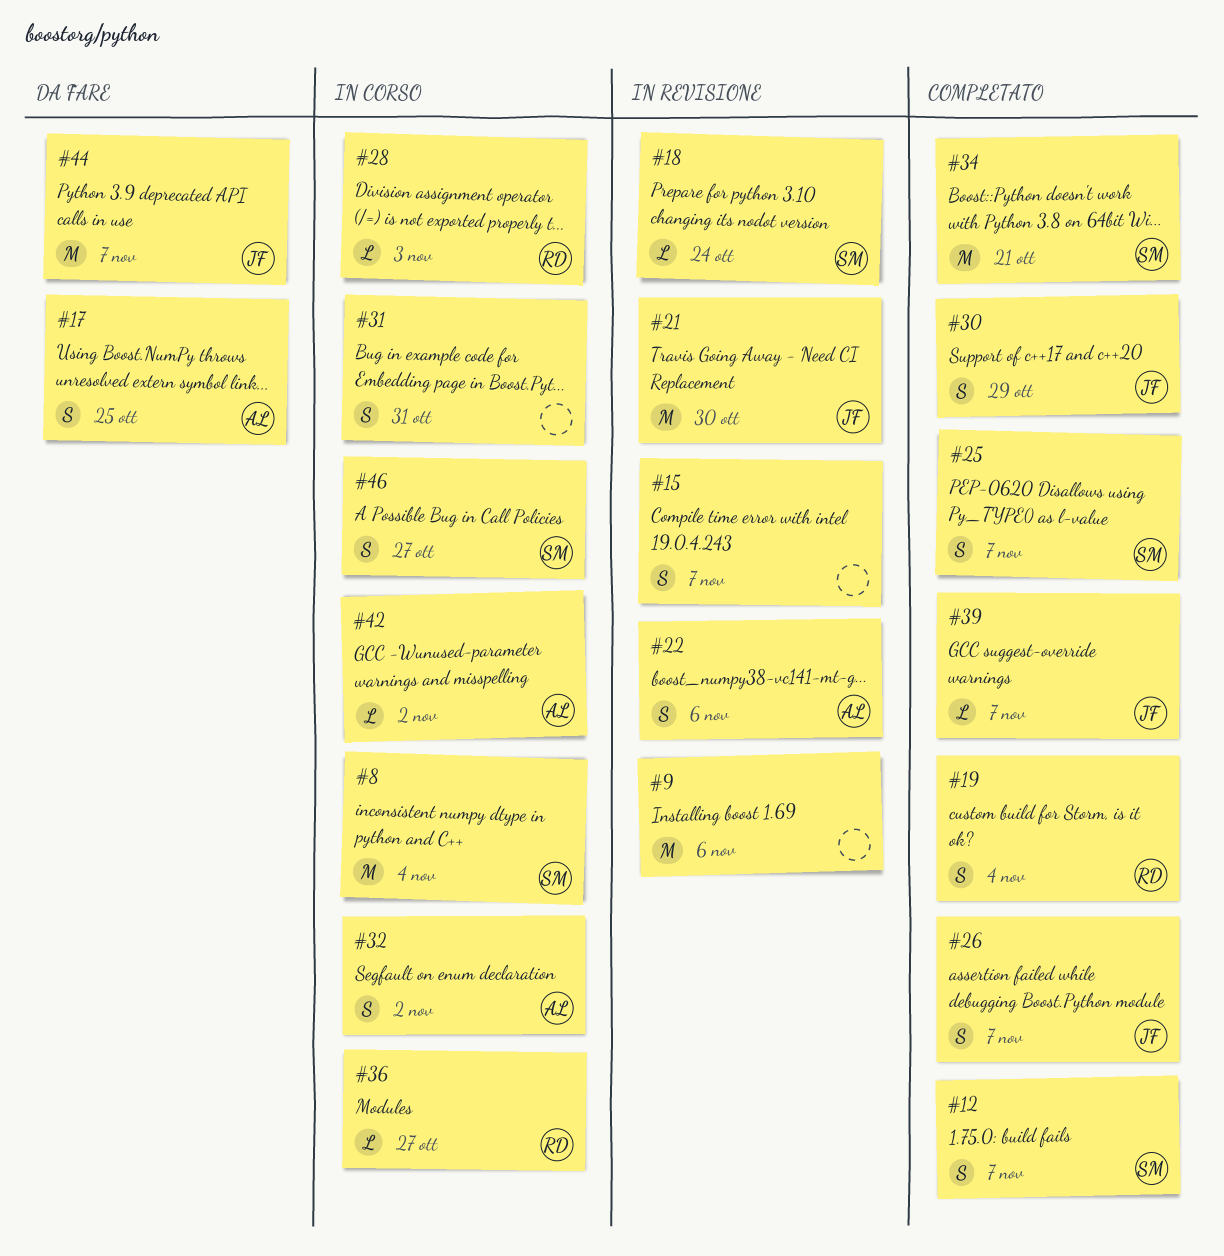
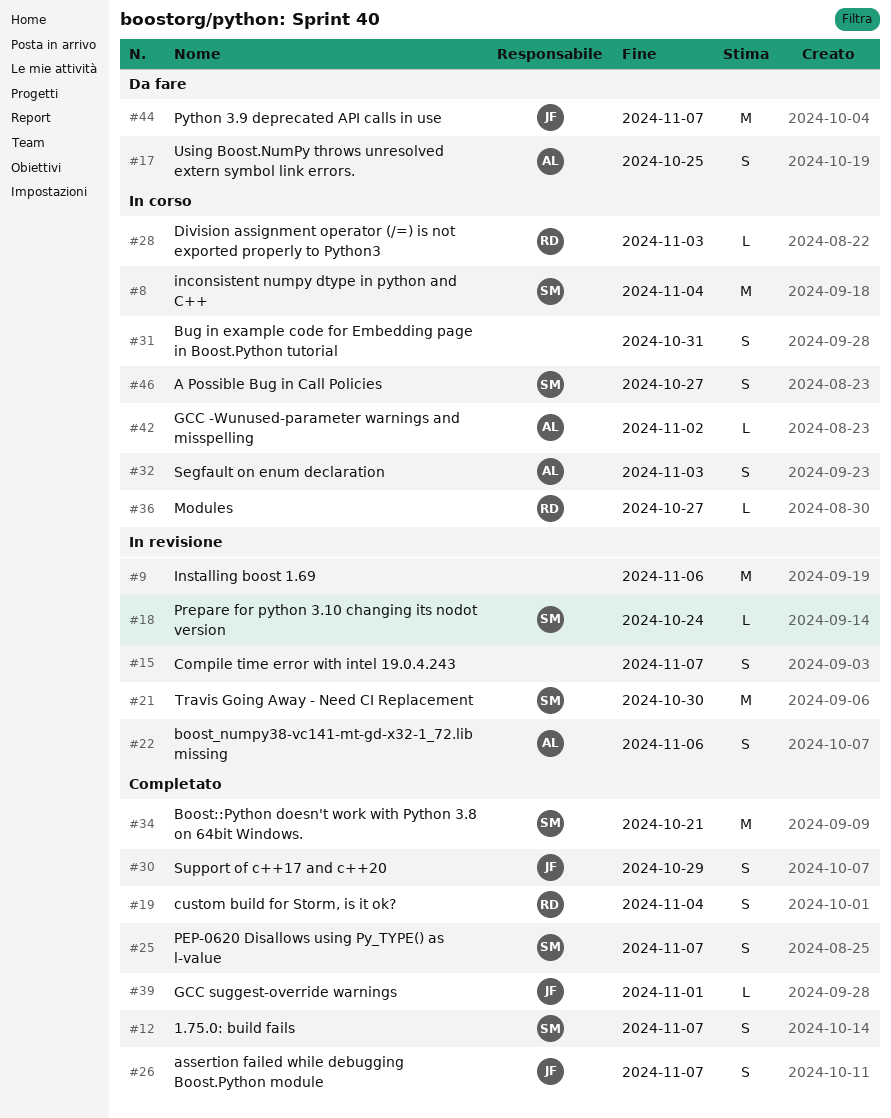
#21, owner: JF -> SM
#32, due: Nov 2 -> Nov 3
#39, due: Nov 7 -> Nov 1

